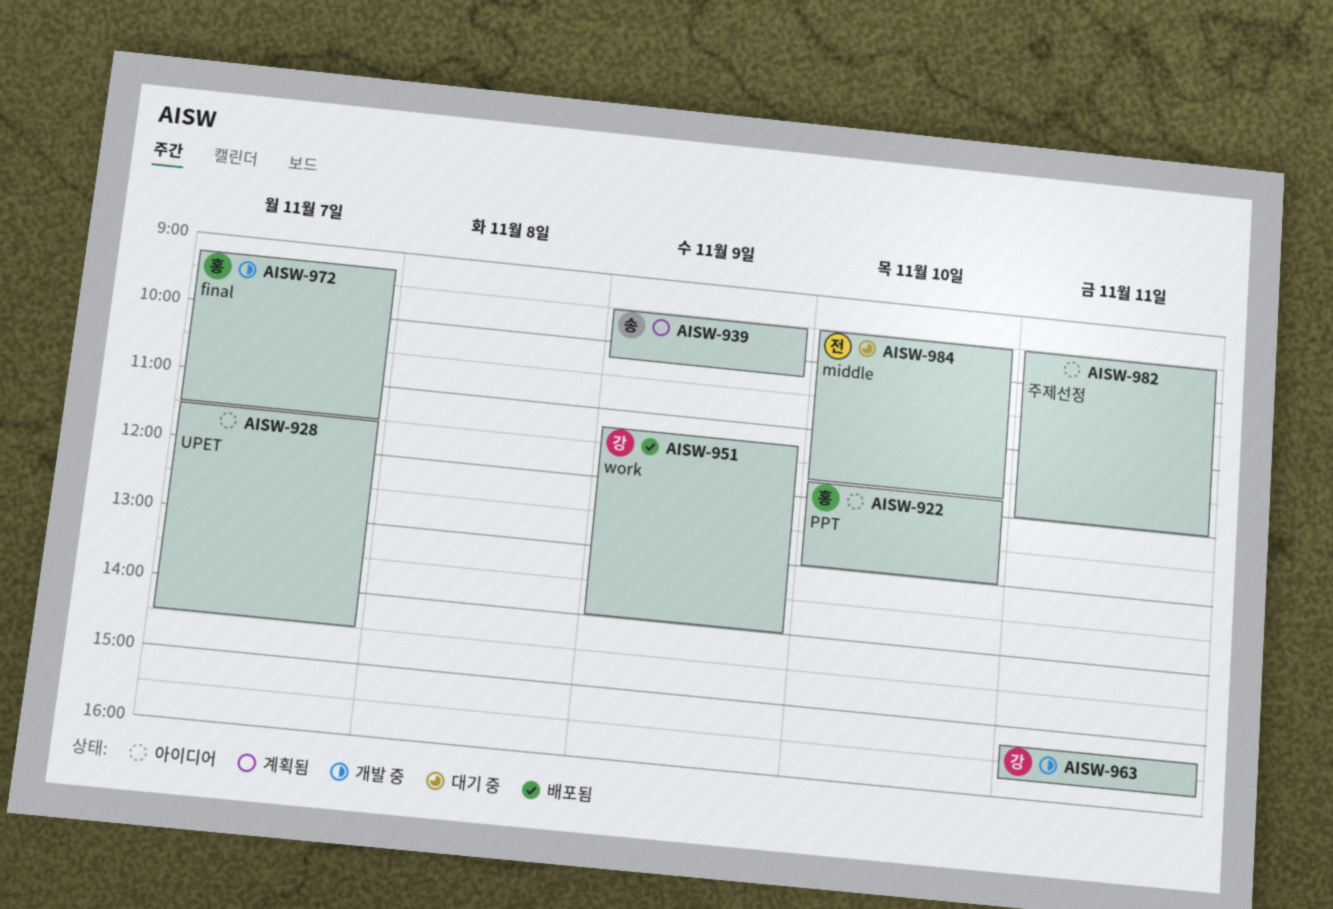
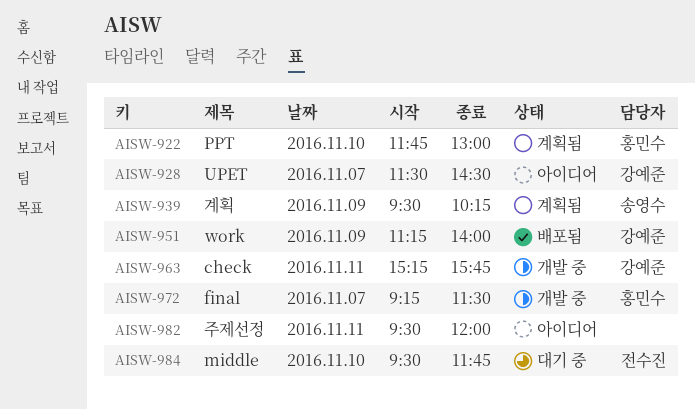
AISW-922, status: 아이디어 -> 계획됨
AISW-928, owner: none -> 강예준

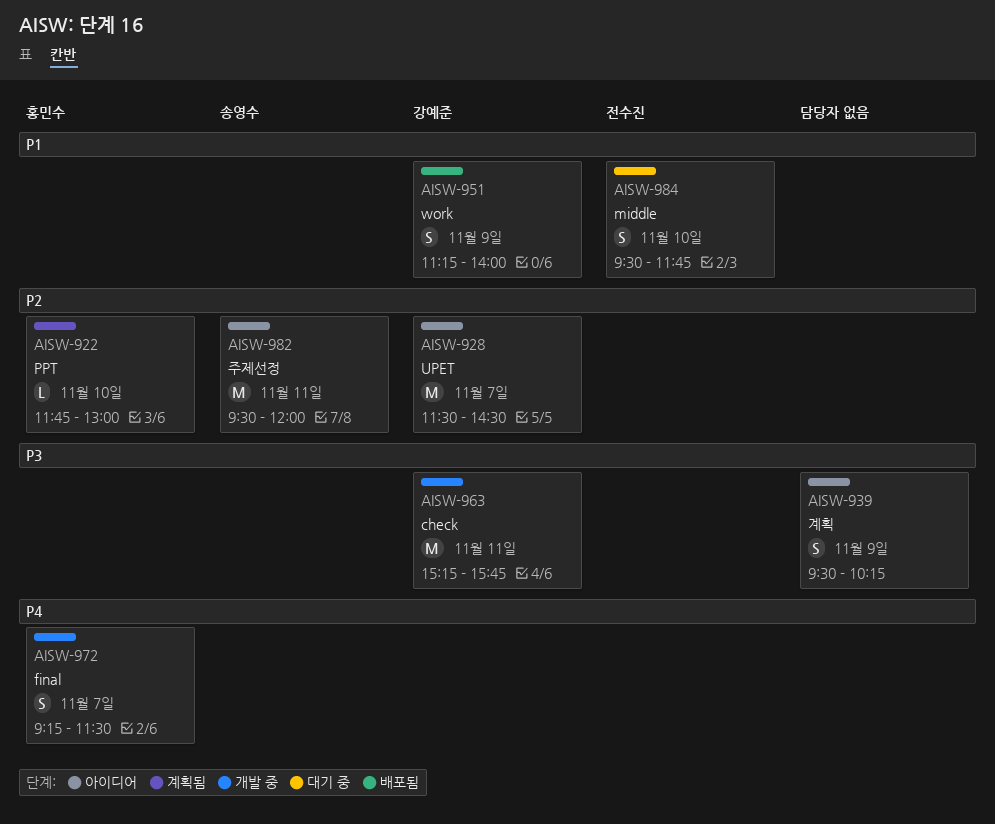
AISW-939, status: 계획됨 -> 아이디어
AISW-939, owner: 송영수 -> none
AISW-982, owner: none -> 송영수

